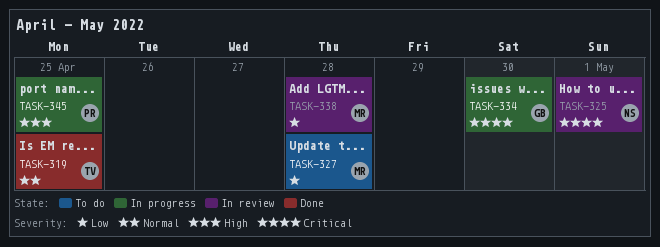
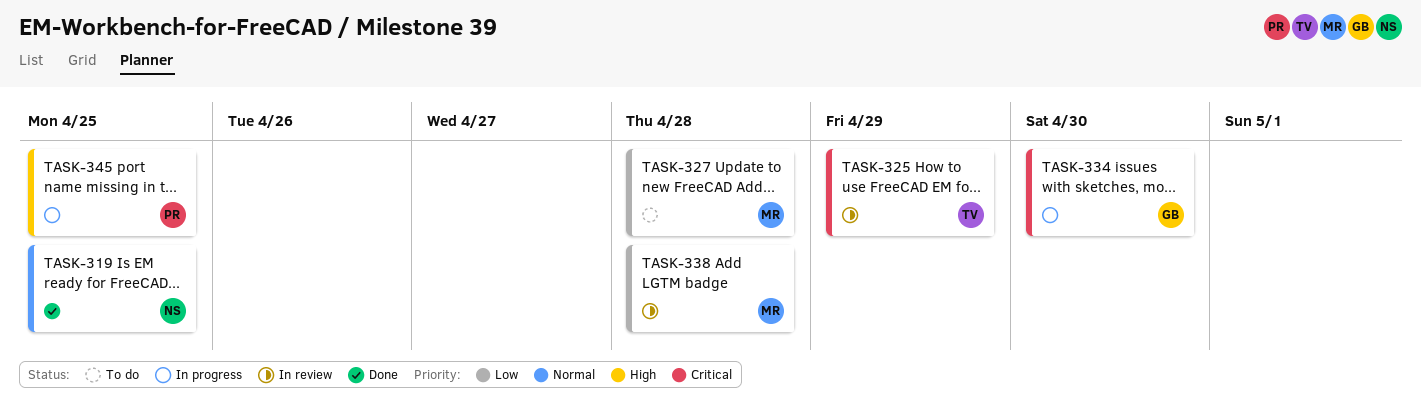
TASK-319, owner: TV -> NS
TASK-325, owner: NS -> TV
TASK-325, due: May 1 -> Apr 29

